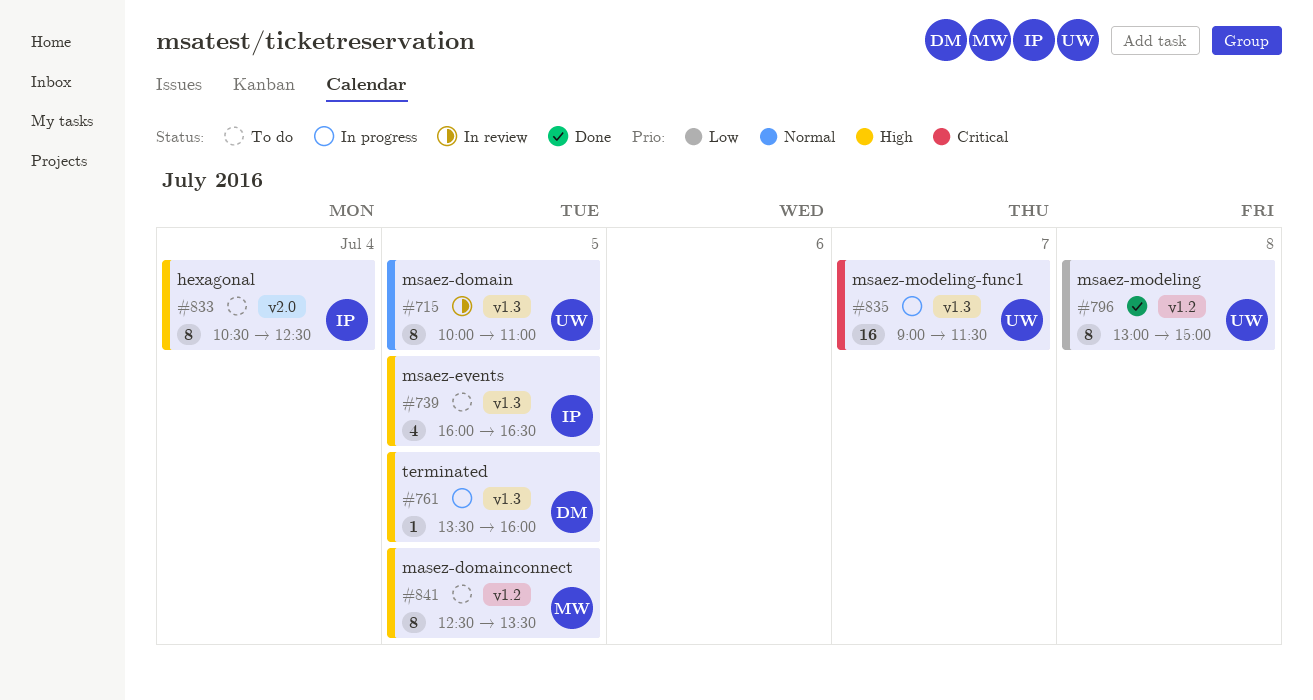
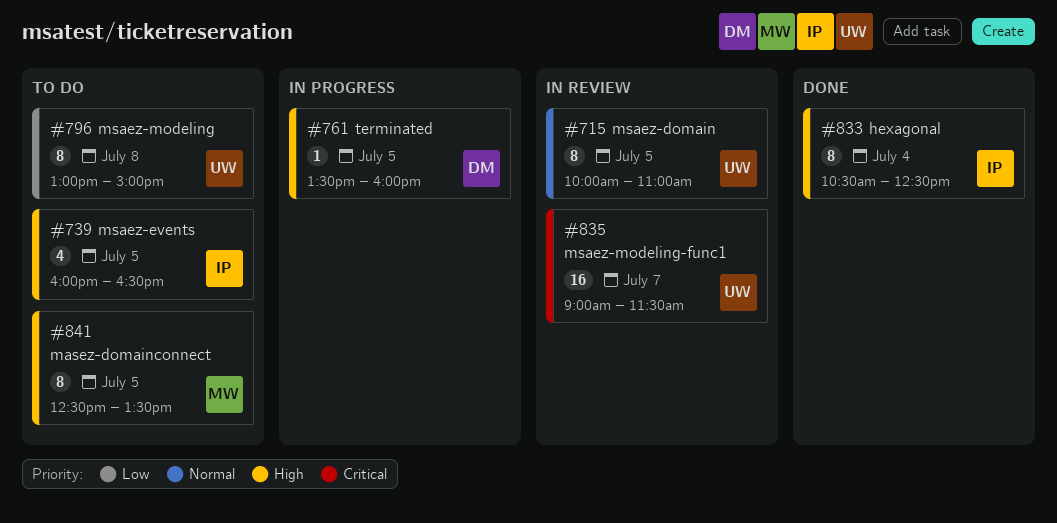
#796, status: Done -> To do
#833, status: To do -> Done
#835, status: In progress -> In review

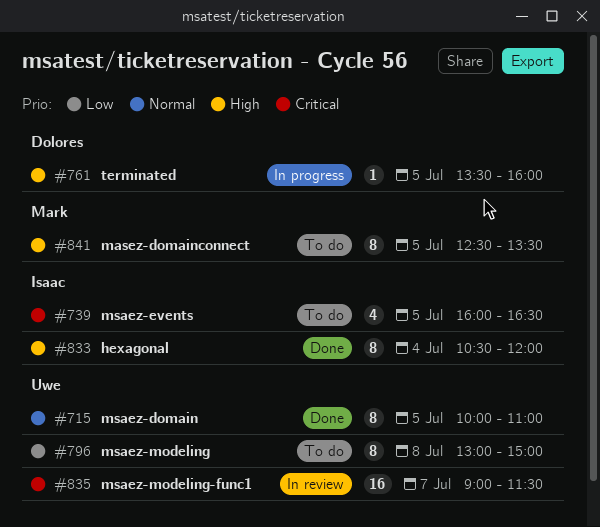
#715, status: In review -> Done
#739, priority: High -> Critical
#833, ends: 12:30 -> 12:00

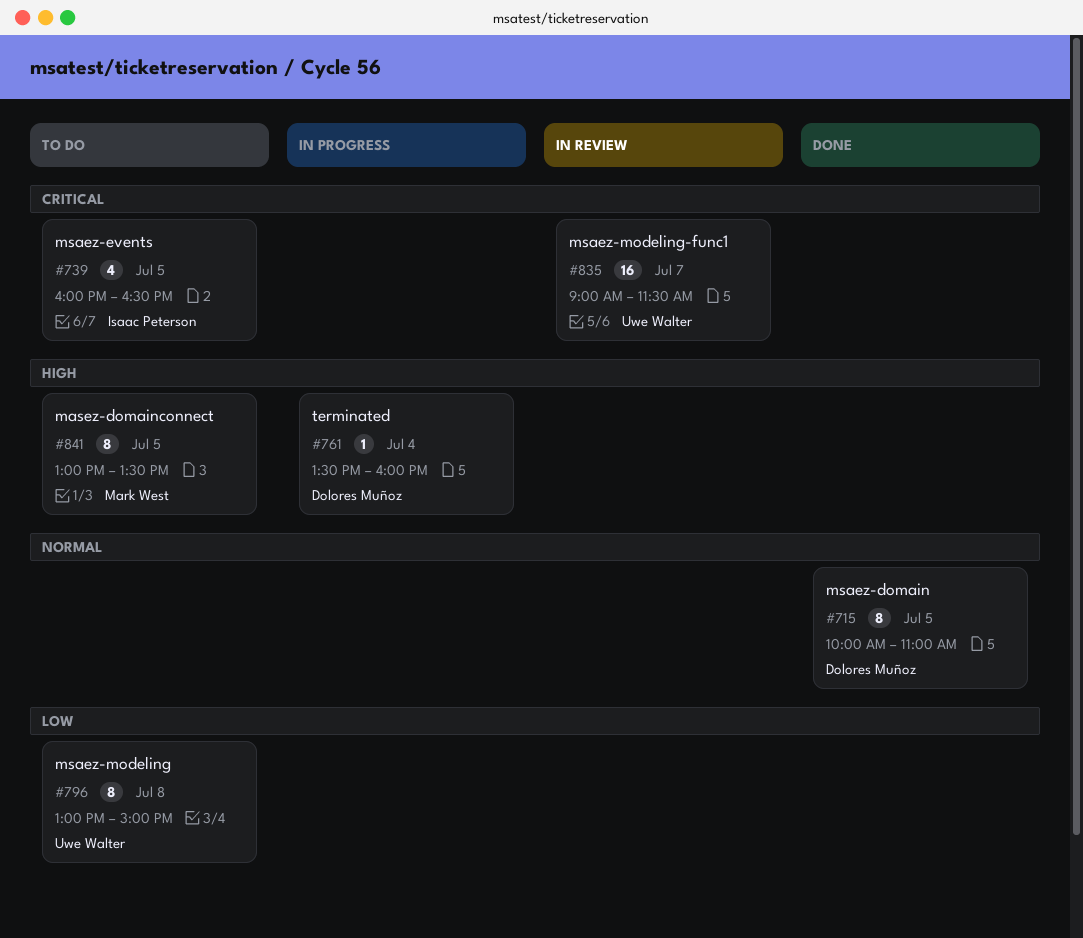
#715, owner: Uwe Walter -> Dolores Muñoz
#761, day: Jul 5 -> Jul 4
#833: present -> none
#841, begins: 12:30 -> 13:00

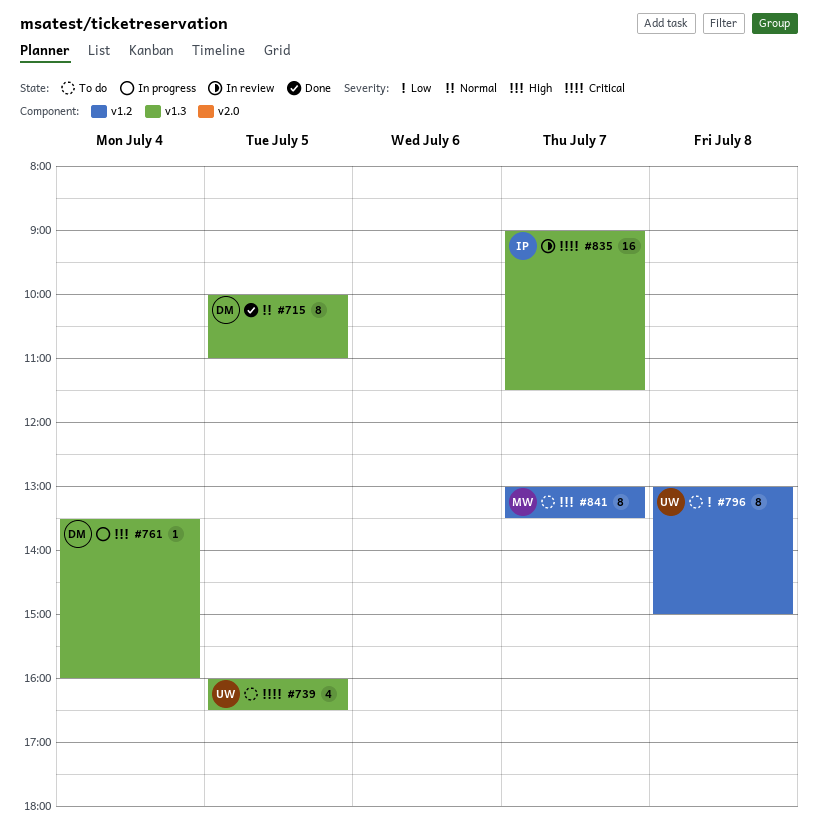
#739, owner: Isaac Peterson -> Uwe Walter
#835, owner: Uwe Walter -> Isaac Peterson
#841, day: Jul 5 -> Jul 7

